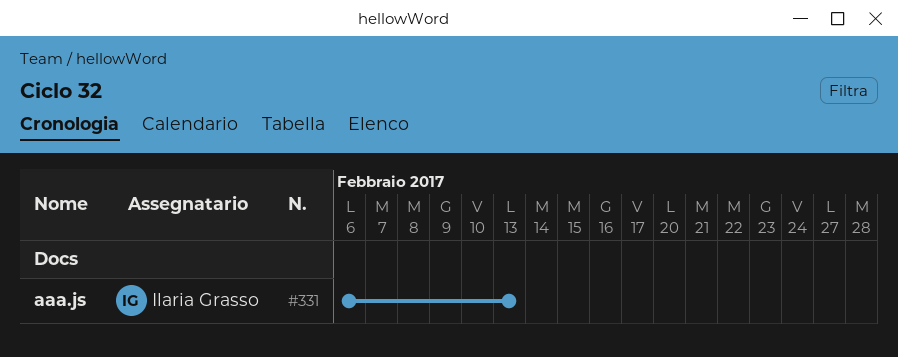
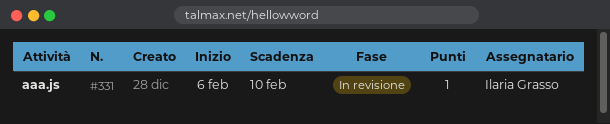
#331, due: Feb 13 -> Feb 10

